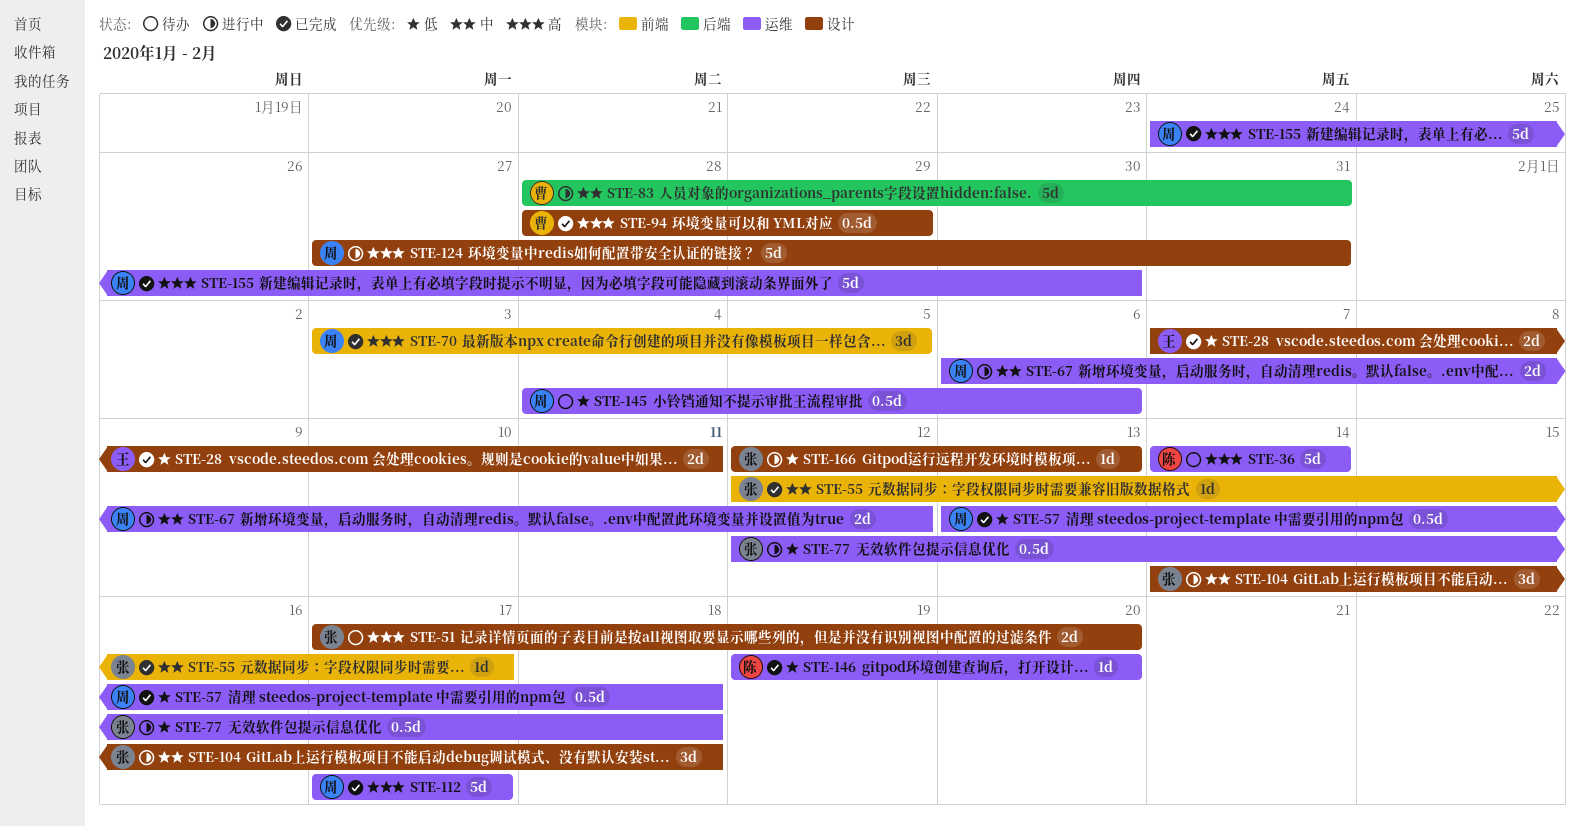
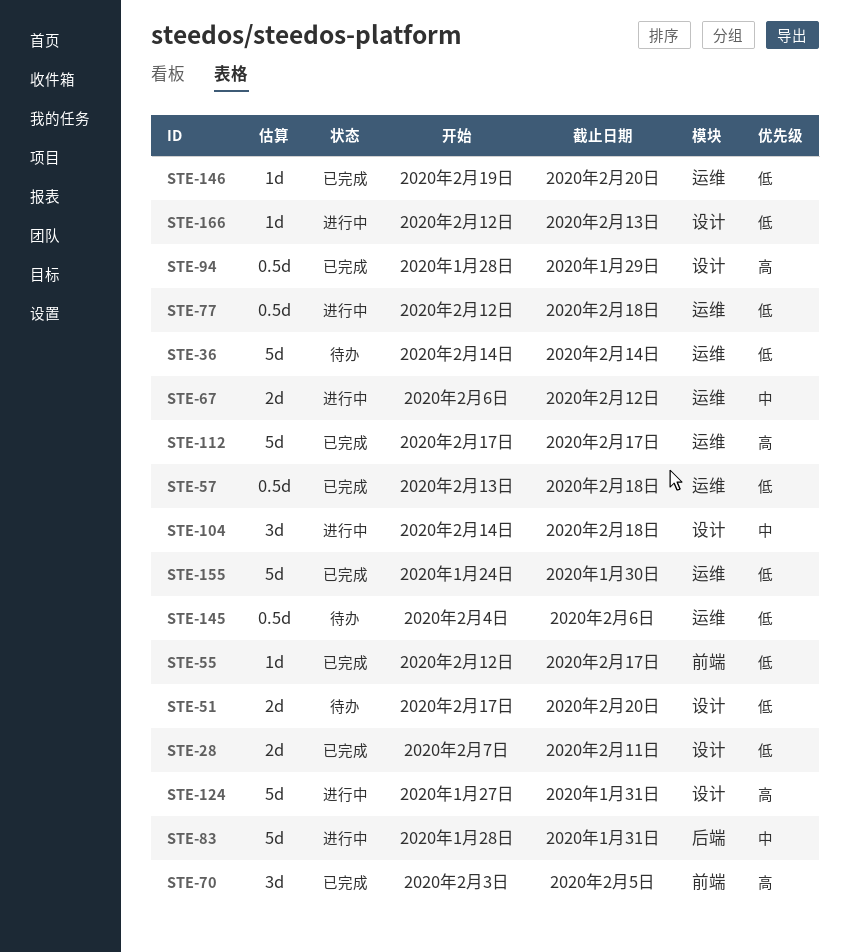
STE-36, priority: 高 -> 低
STE-51, priority: 高 -> 低
STE-55, priority: 中 -> 低
STE-155, priority: 高 -> 低

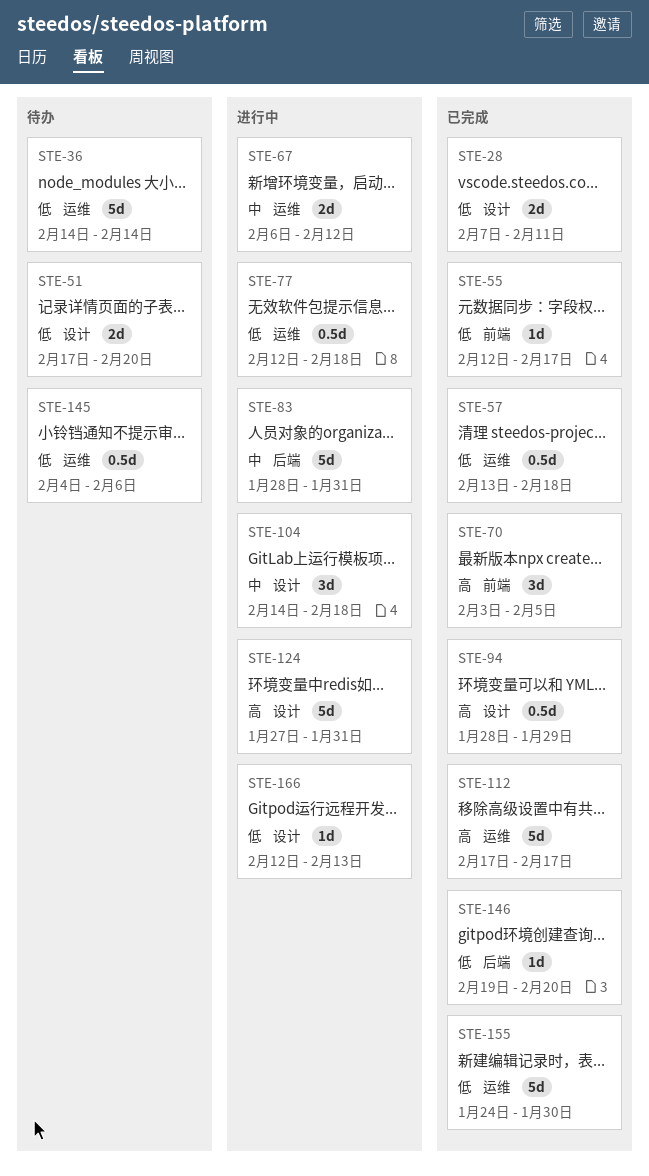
STE-146, label: 运维 -> 后端

